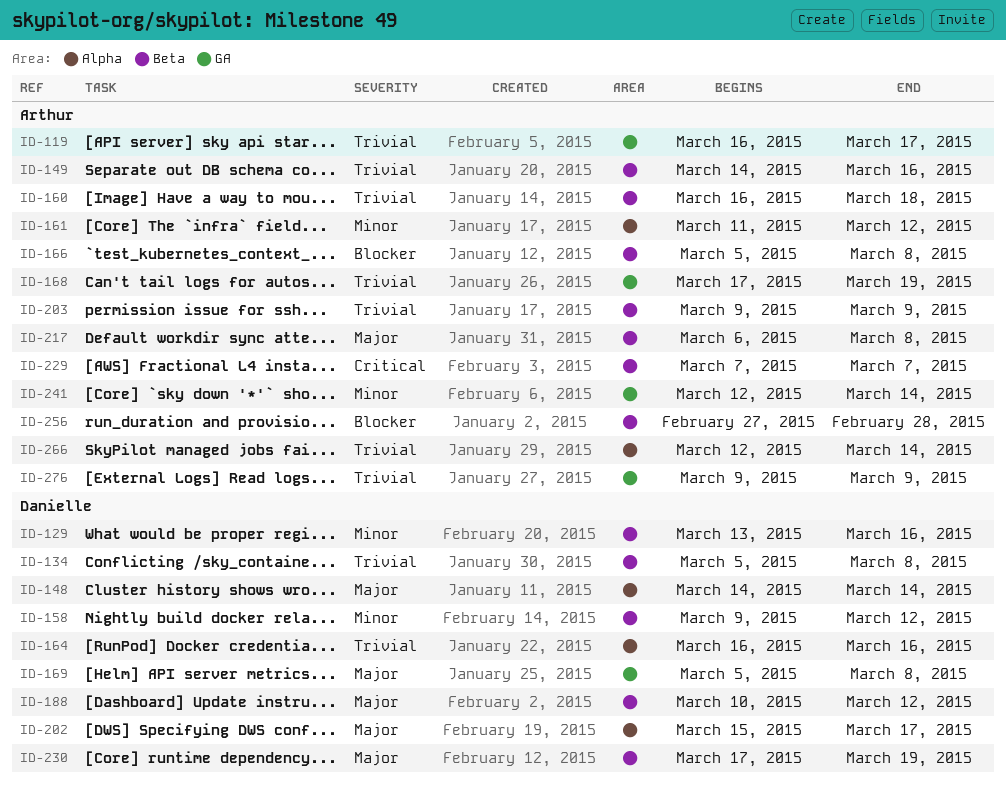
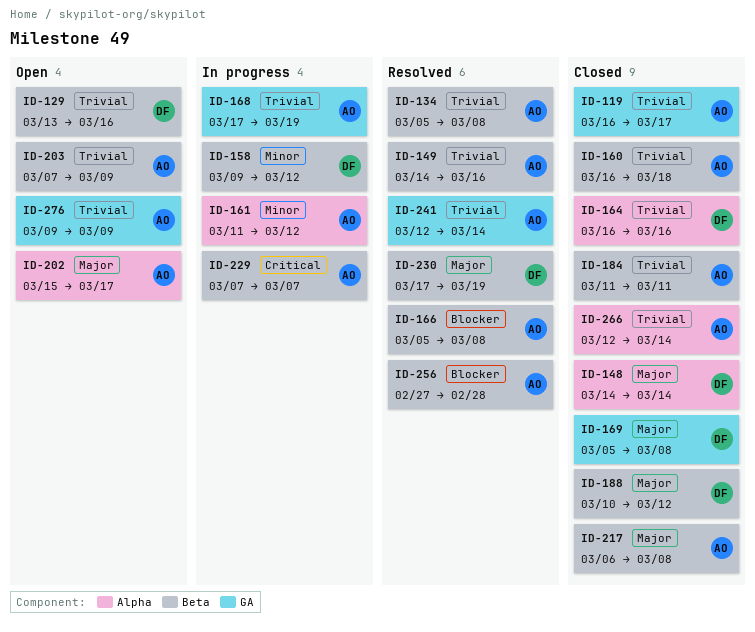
ID-129, priority: Minor -> Trivial
ID-134, owner: Danielle -> Arthur
ID-184: none -> present
ID-202, owner: Danielle -> Arthur
ID-203, start: Mar 9 -> Mar 7
ID-241, priority: Minor -> Trivial

